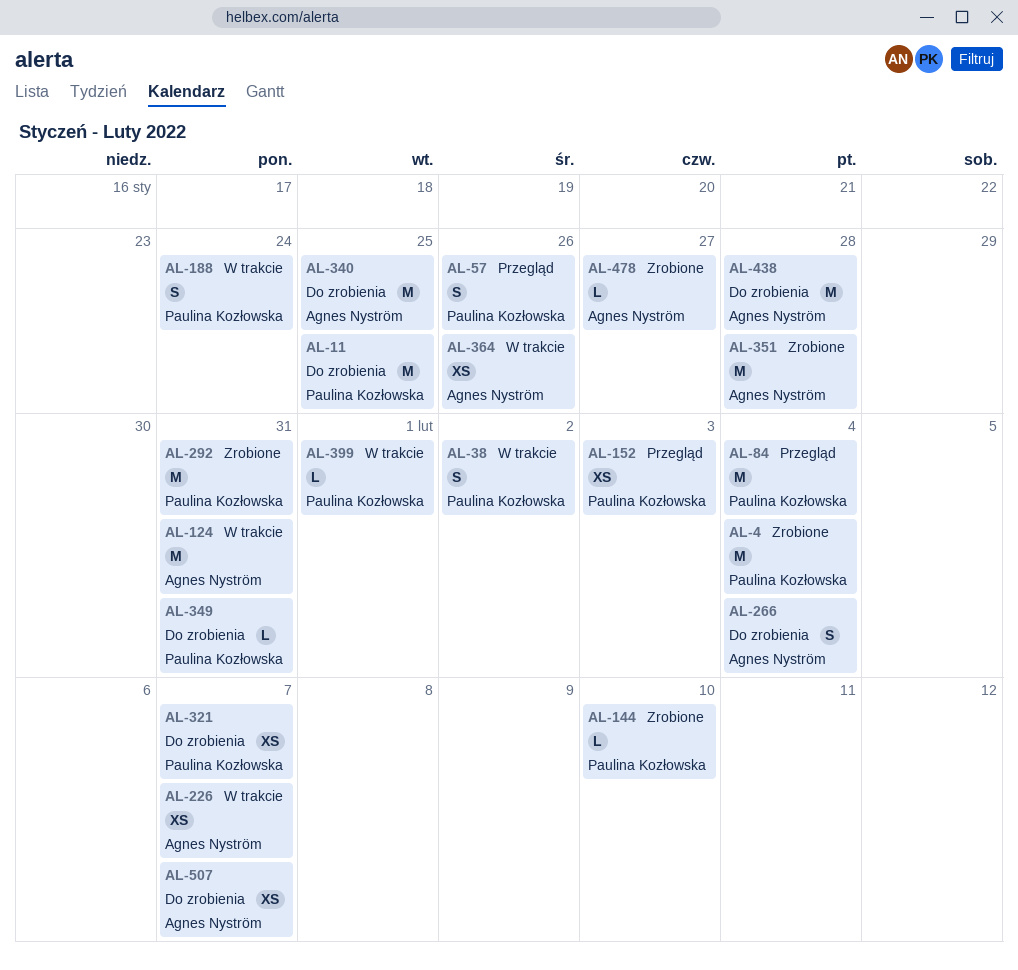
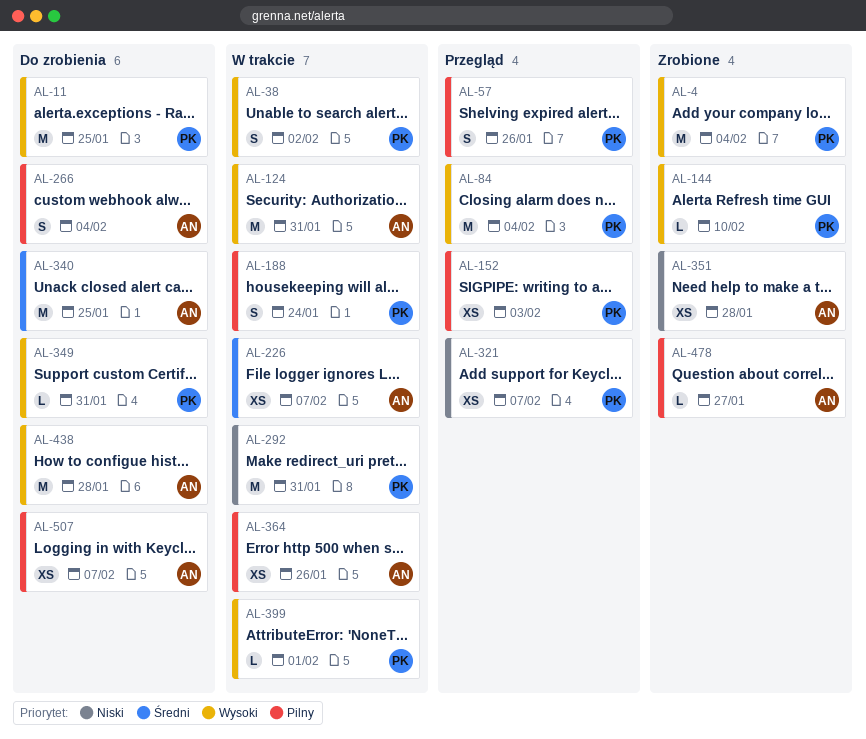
AL-292, status: Zrobione -> W trakcie
AL-321, status: Do zrobienia -> Przegląd
AL-351, estimate: M -> XS

